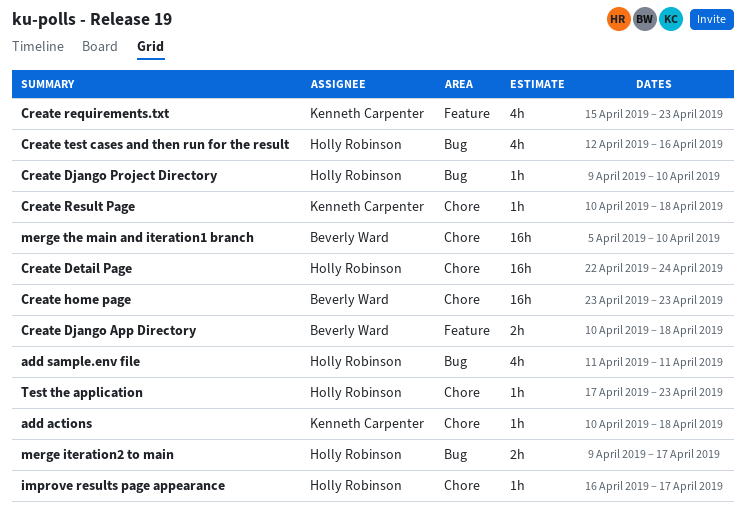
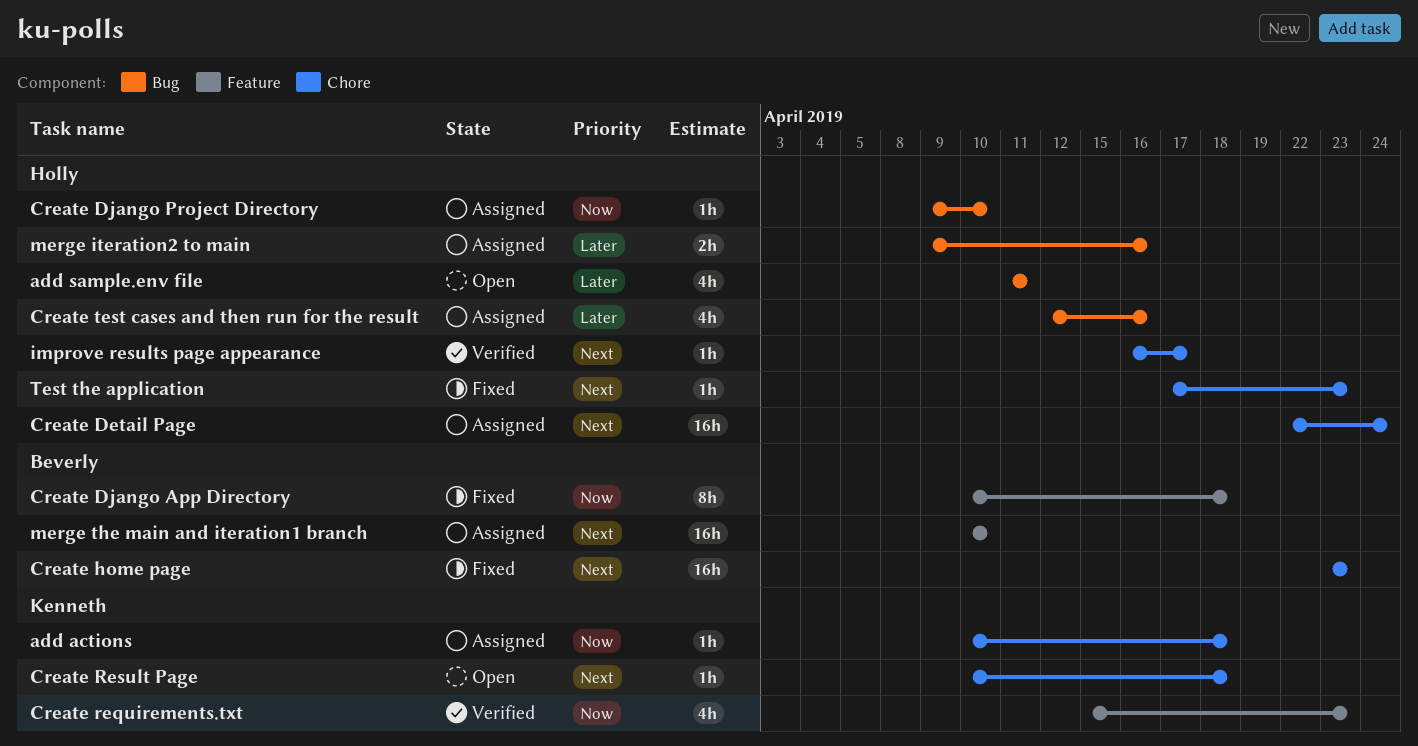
Create Django App Directory, estimate: 2h -> 8h
merge iteration2 to main, due: Apr 17 -> Apr 16
merge the main and iteration1 branch, label: Chore -> Feature
merge the main and iteration1 branch, start: Apr 5 -> Apr 10

